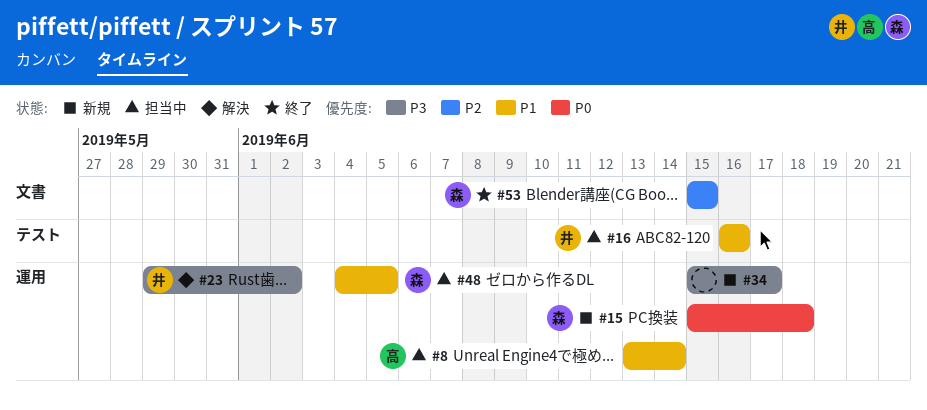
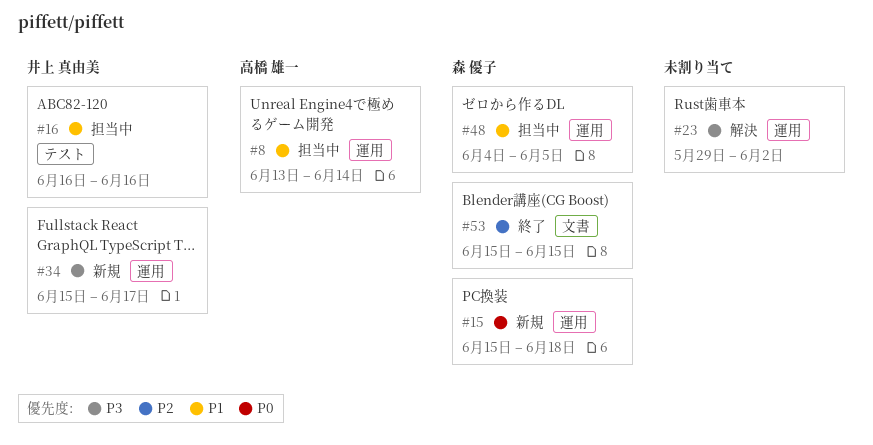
#23, owner: 井上 真由美 -> none
#34, owner: none -> 井上 真由美

